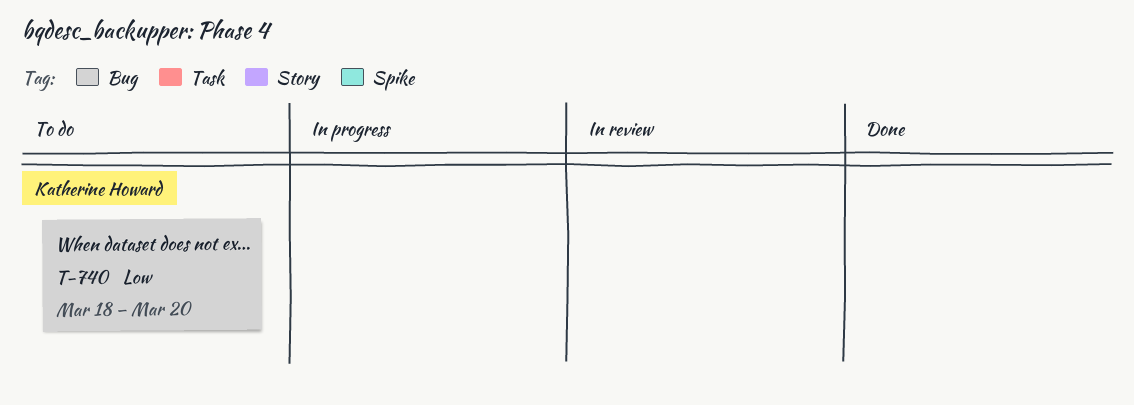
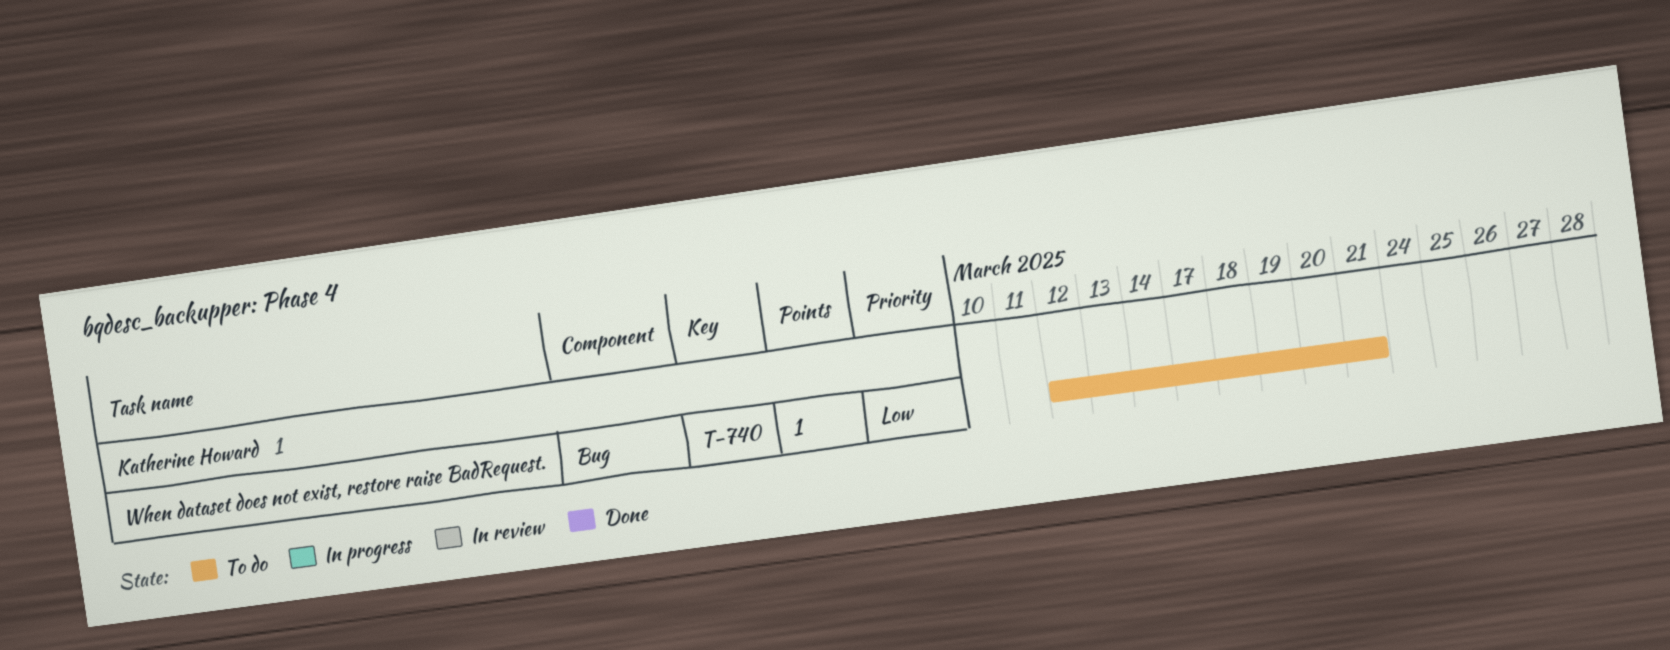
T-740, start: Mar 18 -> Mar 12
T-740, due: Mar 20 -> Mar 21

